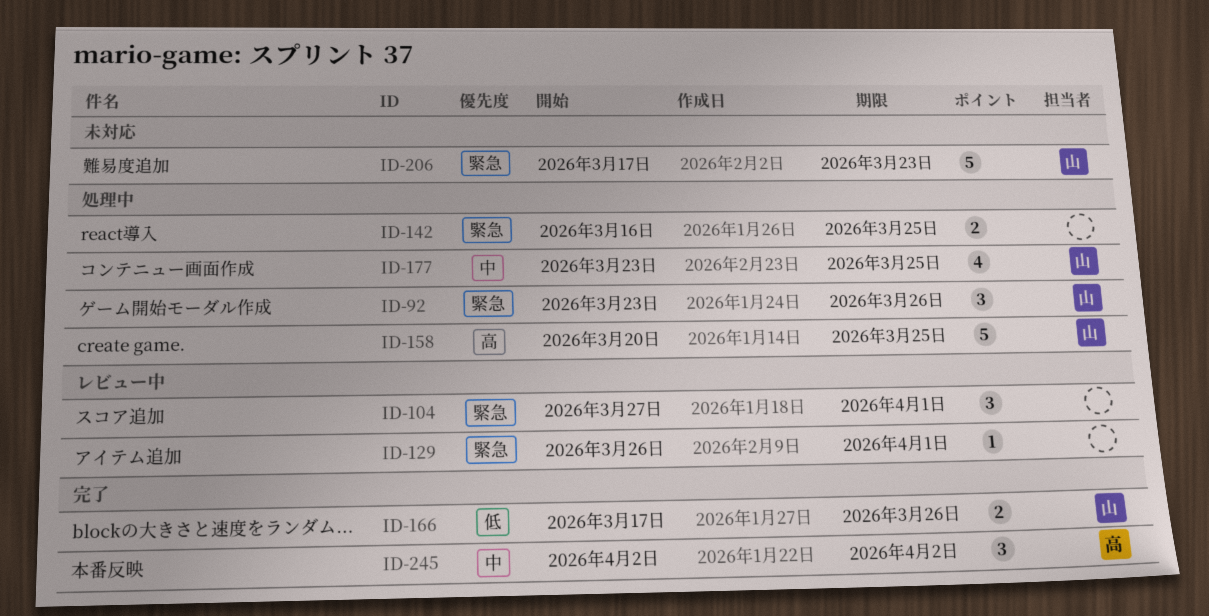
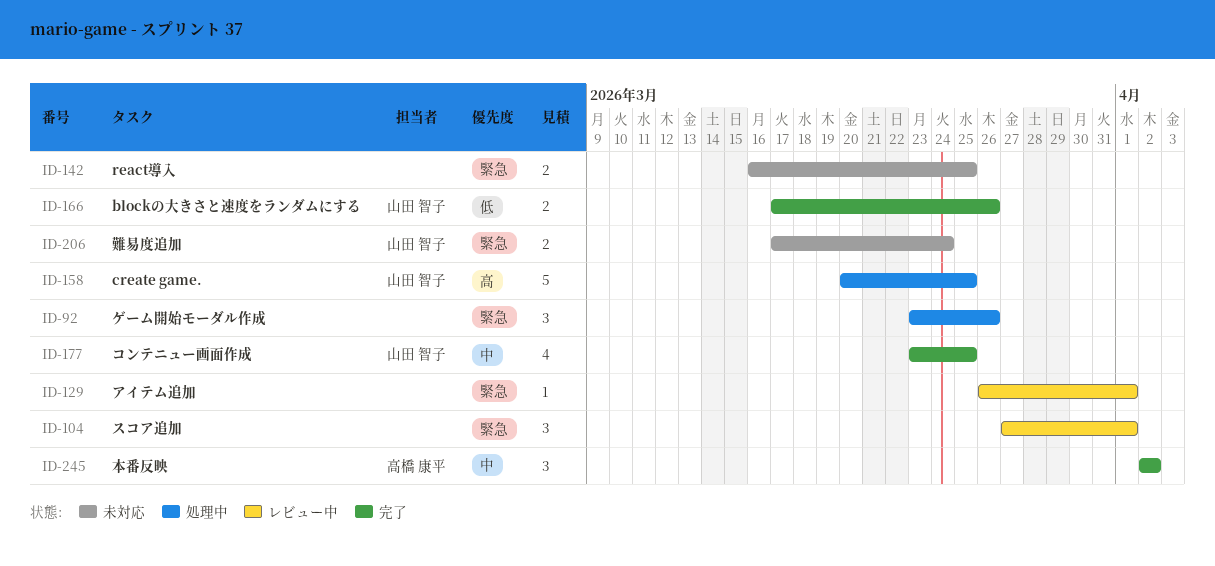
ID-92, owner: 山田 智子 -> none
ID-142, status: 処理中 -> 未対応
ID-177, status: 処理中 -> 完了
ID-206, estimate: 5 -> 2
ID-206, due: Mar 23 -> Mar 24

